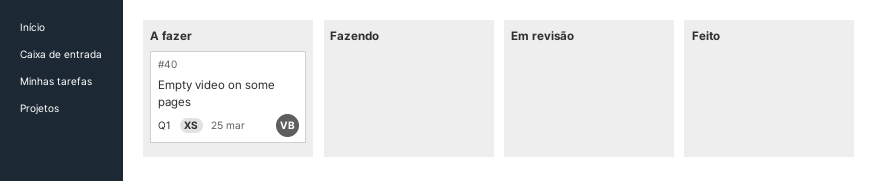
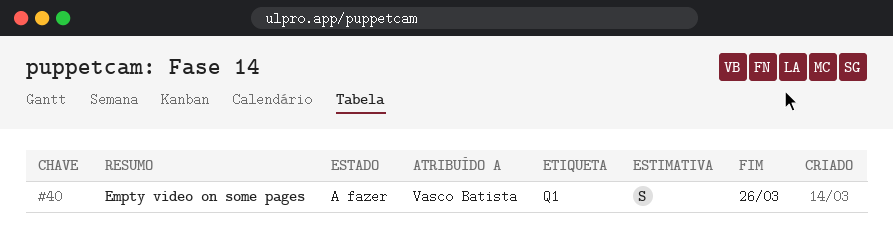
#40, estimate: XS -> S
#40, due: Mar 25 -> Mar 26

